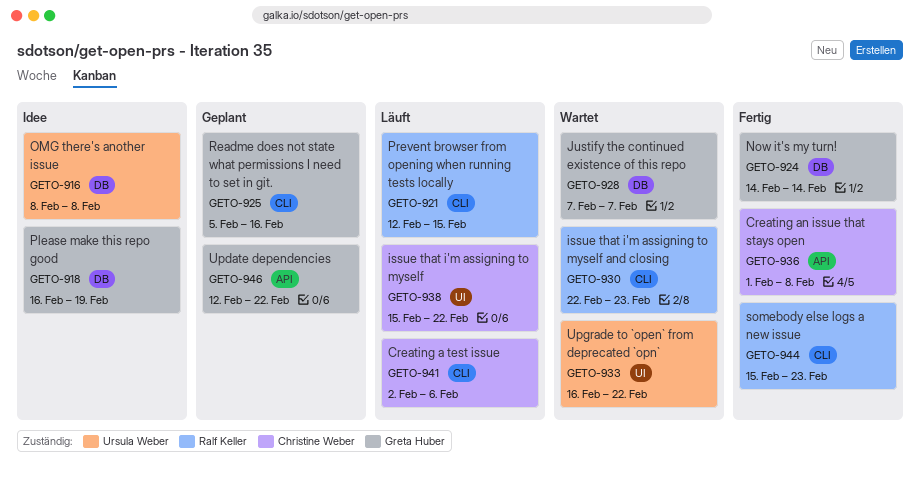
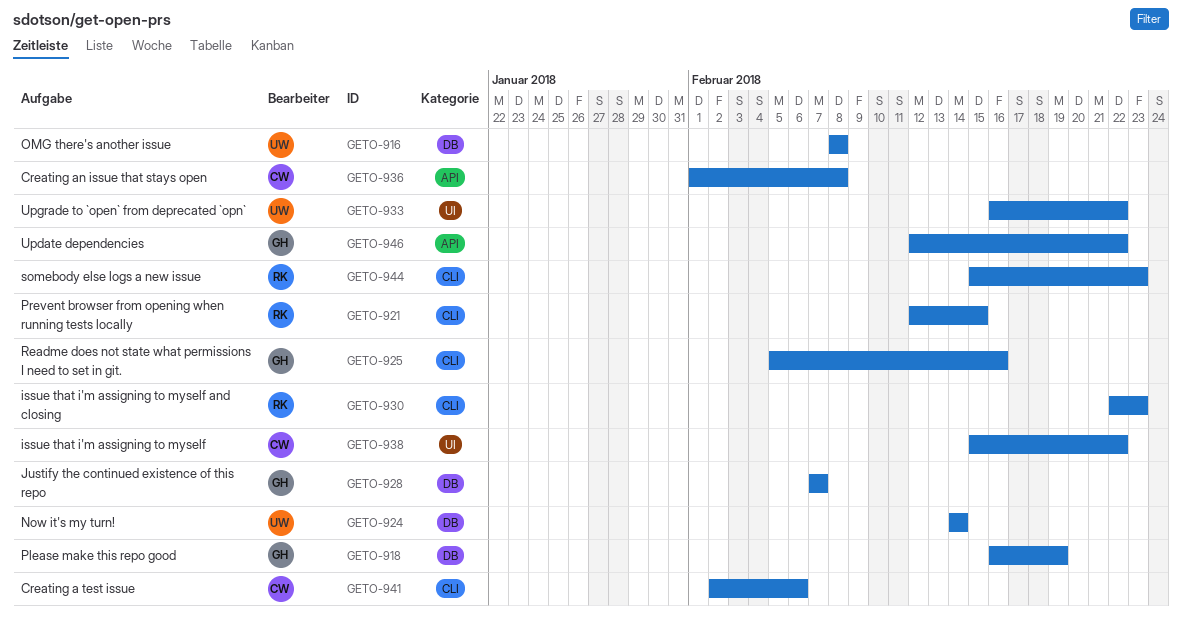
GETO-924, owner: Greta Huber -> Ursula Weber

